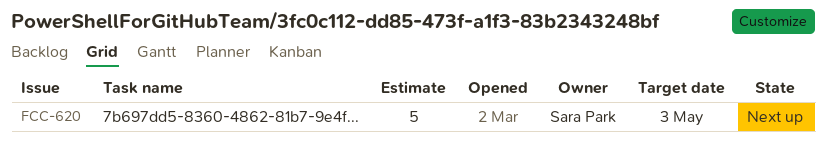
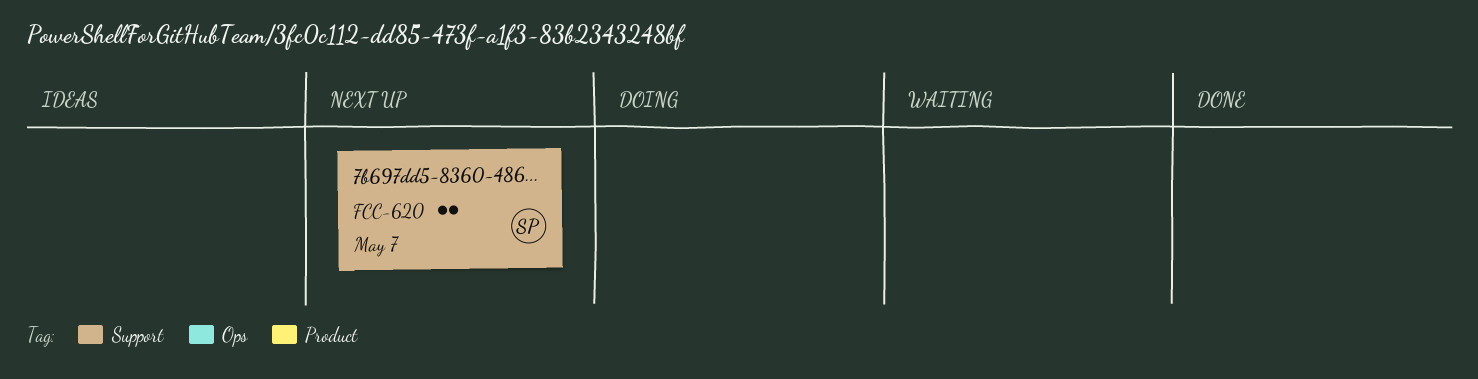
FCC-620, estimate: 5 -> 2
FCC-620, due: May 3 -> May 7

